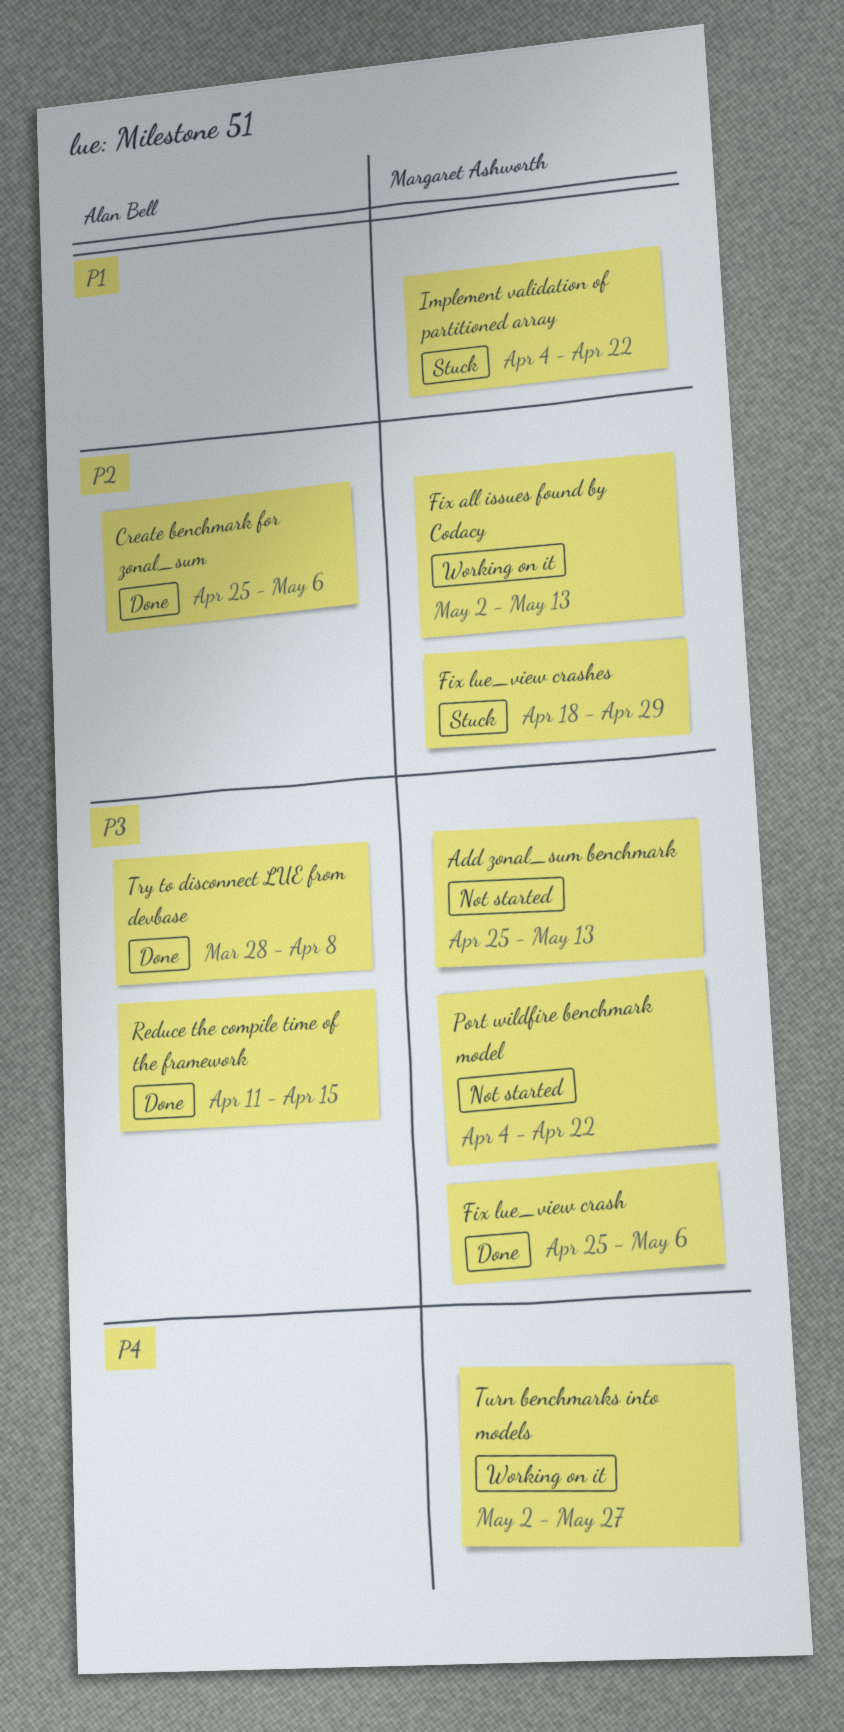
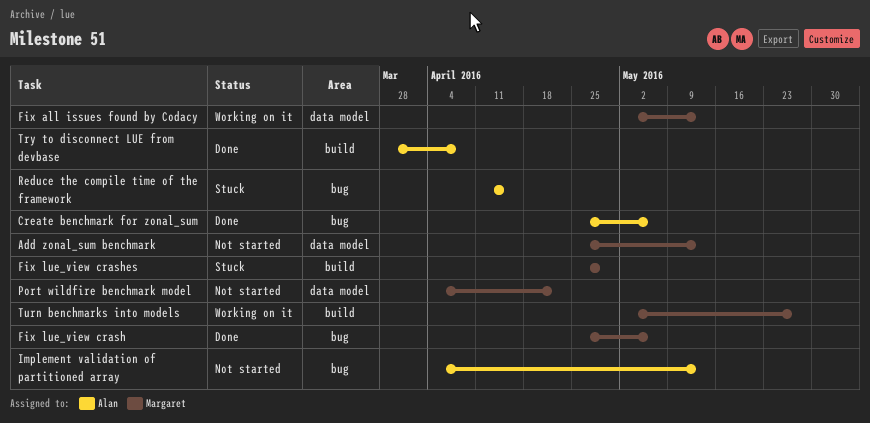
Fix lue_view crashes, start: Apr 18 -> Apr 25
Implement validation of partitioned array, status: Stuck -> Not started
Implement validation of partitioned array, owner: Margaret Ashworth -> Alan Bell
Implement validation of partitioned array, due: Apr 22 -> May 13
Reduce the compile time of the framework, status: Done -> Stuck

